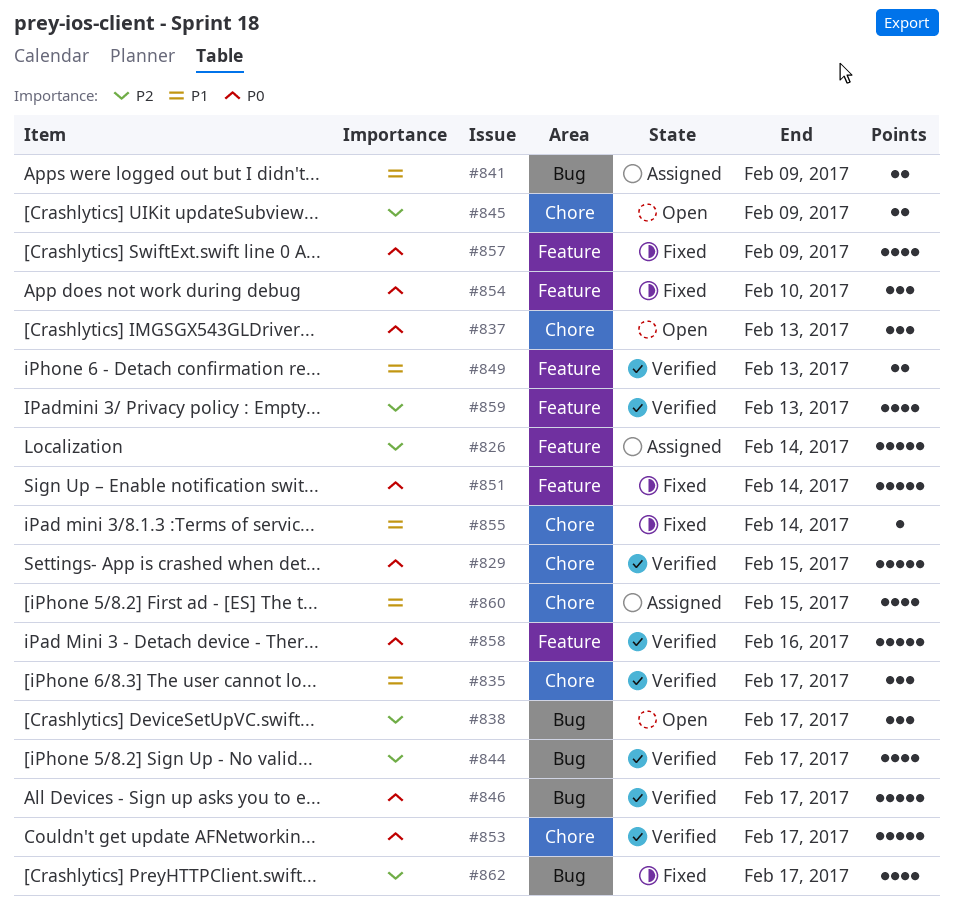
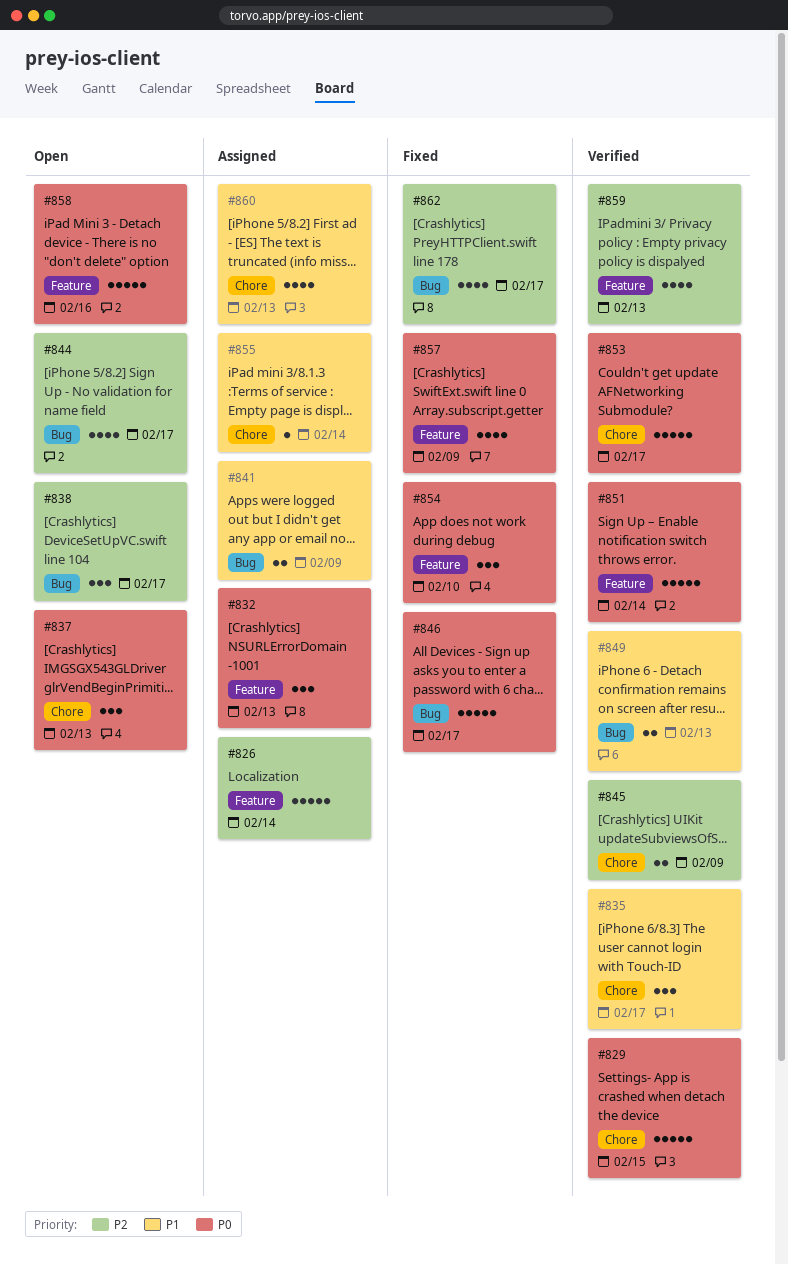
#832: none -> present
#844, status: Verified -> Open
#845, status: Open -> Verified
#846, status: Verified -> Fixed
#849, label: Feature -> Bug
#851, status: Fixed -> Verified
#855, status: Fixed -> Assigned
#858, status: Verified -> Open
#860, due: Feb 15 -> Feb 13

